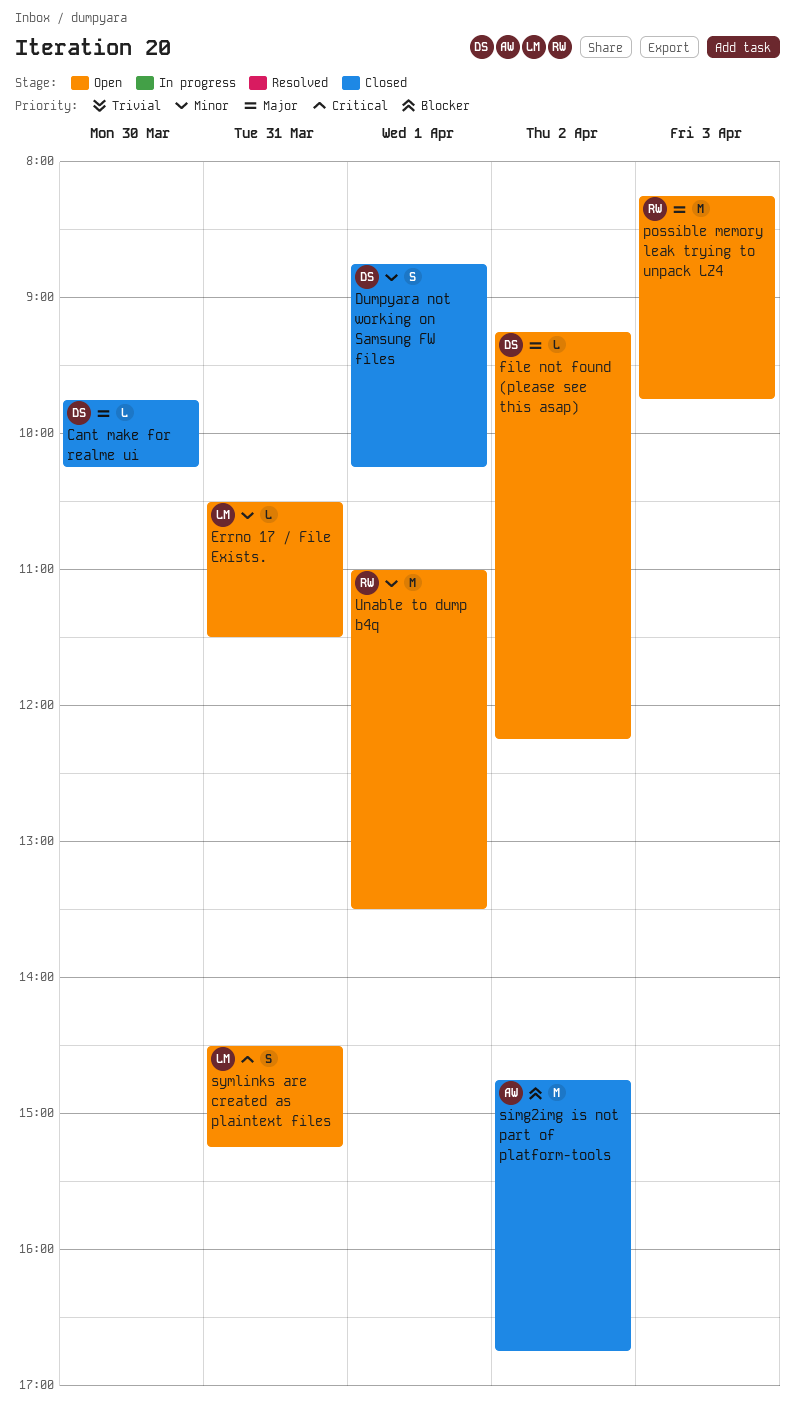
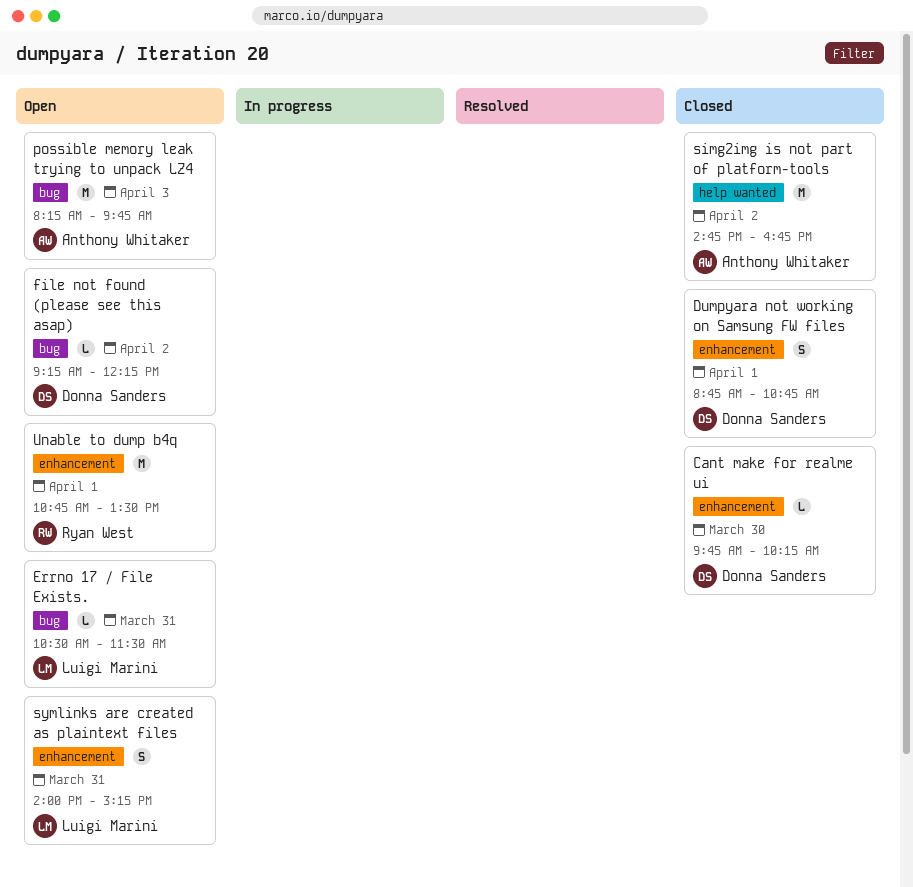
Dumpyara not working on Samsung FW files, ends: 10:15 -> 10:45
possible memory leak trying to unpack LZ4, owner: Ryan West -> Anthony Whitaker
symlinks are created as plaintext files, begins: 14:30 -> 14:00
Unable to dump b4q, begins: 11:00 -> 10:45

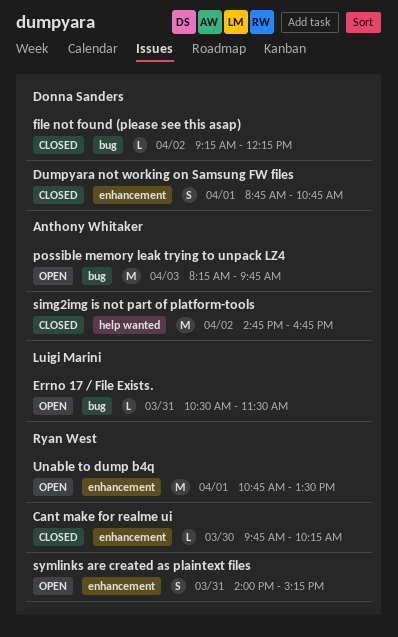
Cant make for realme ui, owner: Donna Sanders -> Ryan West
file not found (please see this asap), status: Open -> Closed
symlinks are created as plaintext files, owner: Luigi Marini -> Ryan West

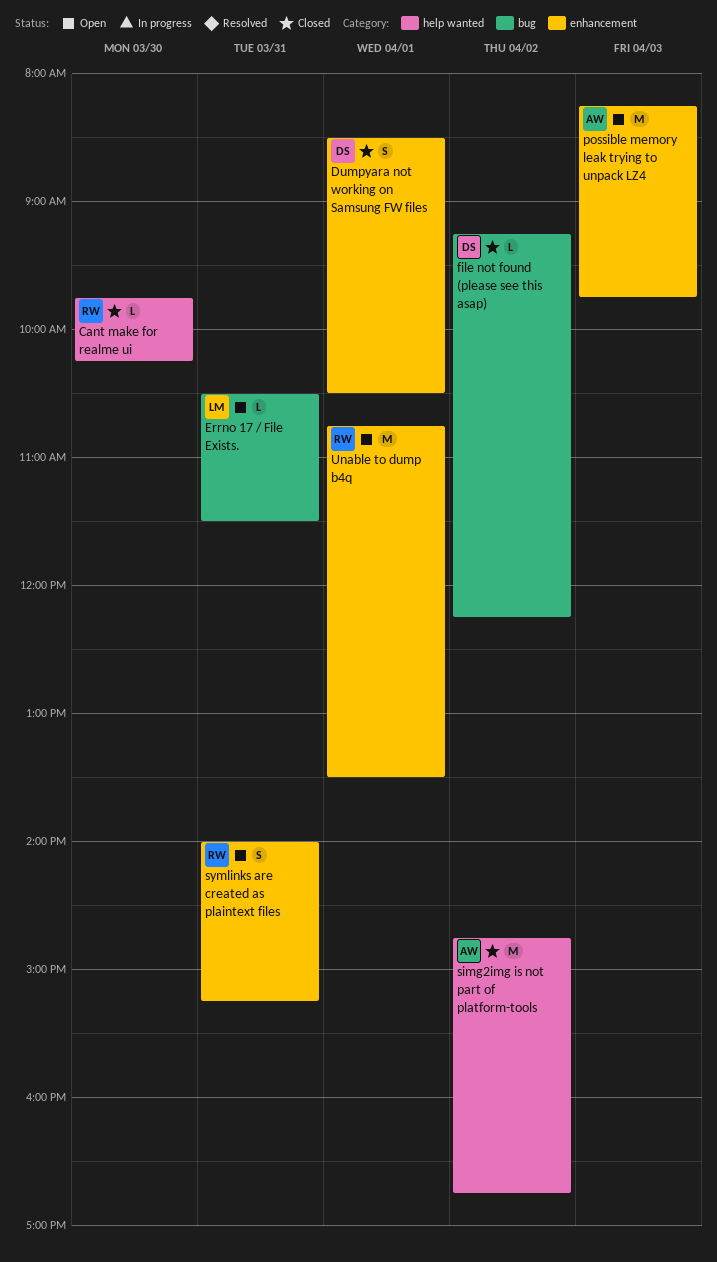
Cant make for realme ui, label: enhancement -> help wanted
Dumpyara not working on Samsung FW files, begins: 08:45 -> 08:30
Dumpyara not working on Samsung FW files, ends: 10:45 -> 10:30
possible memory leak trying to unpack LZ4, label: bug -> enhancement

